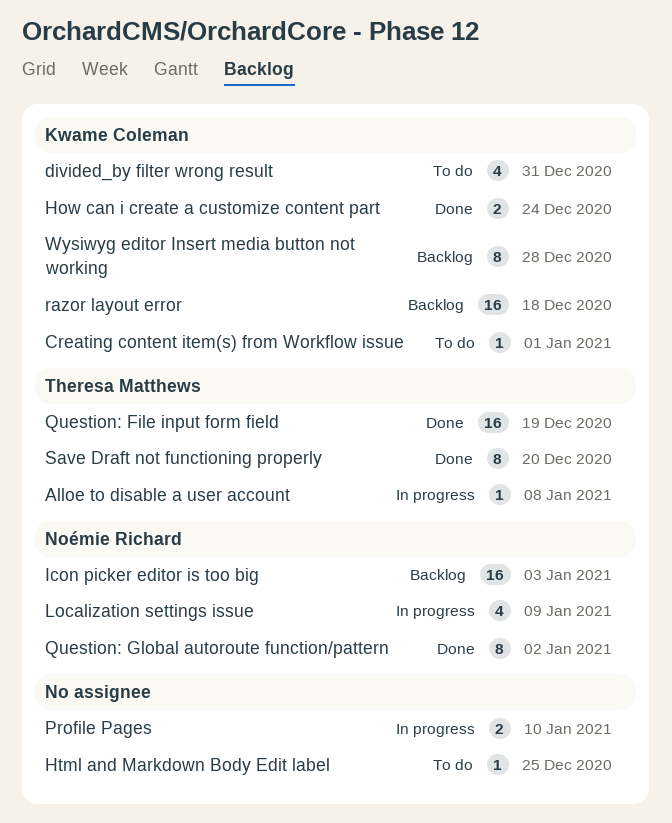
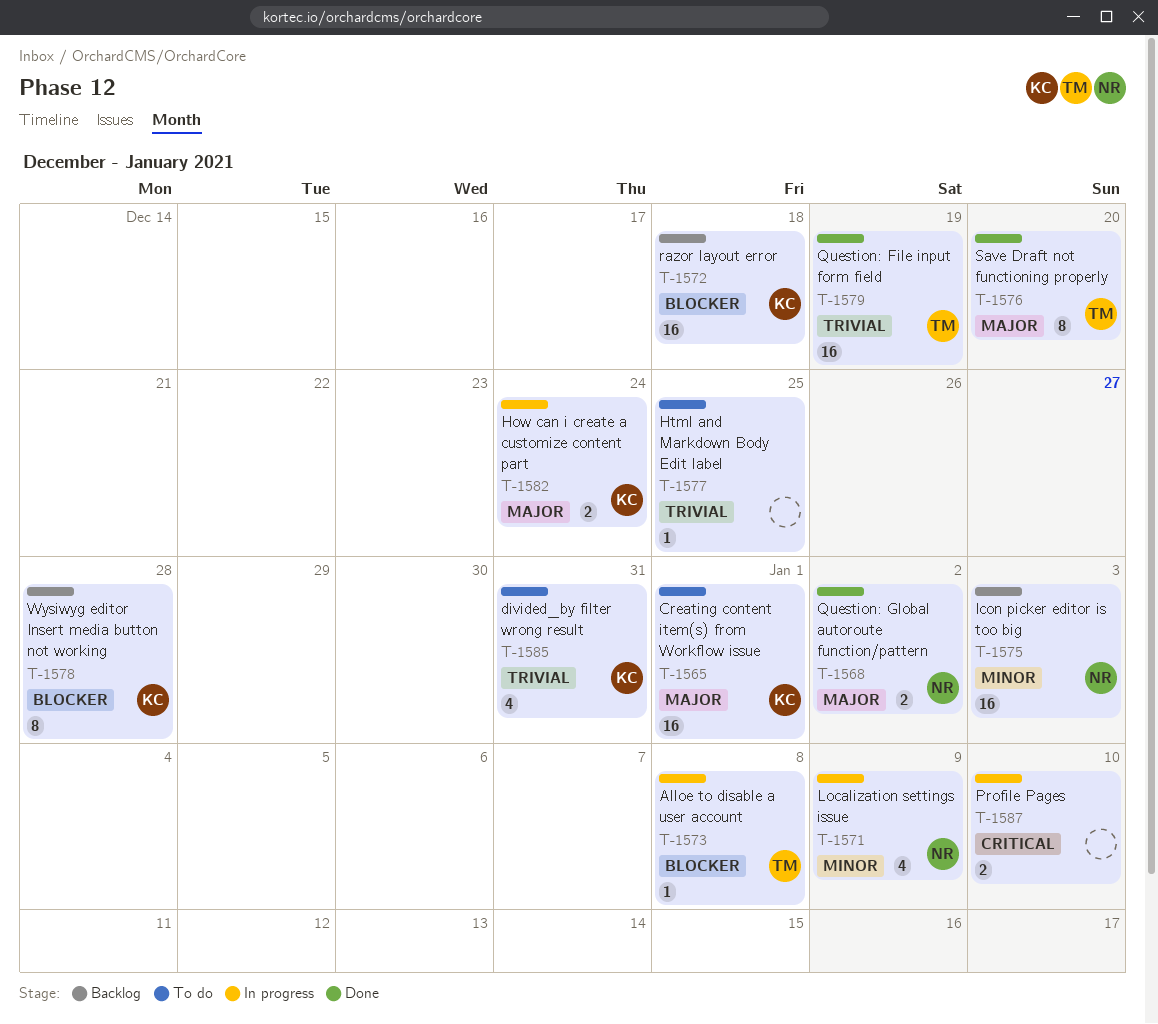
Creating content item(s) from Workflow issue, estimate: 1 -> 16
How can i create a customize content part, status: Done -> In progress
Question: Global autoroute function/pattern, estimate: 8 -> 2

